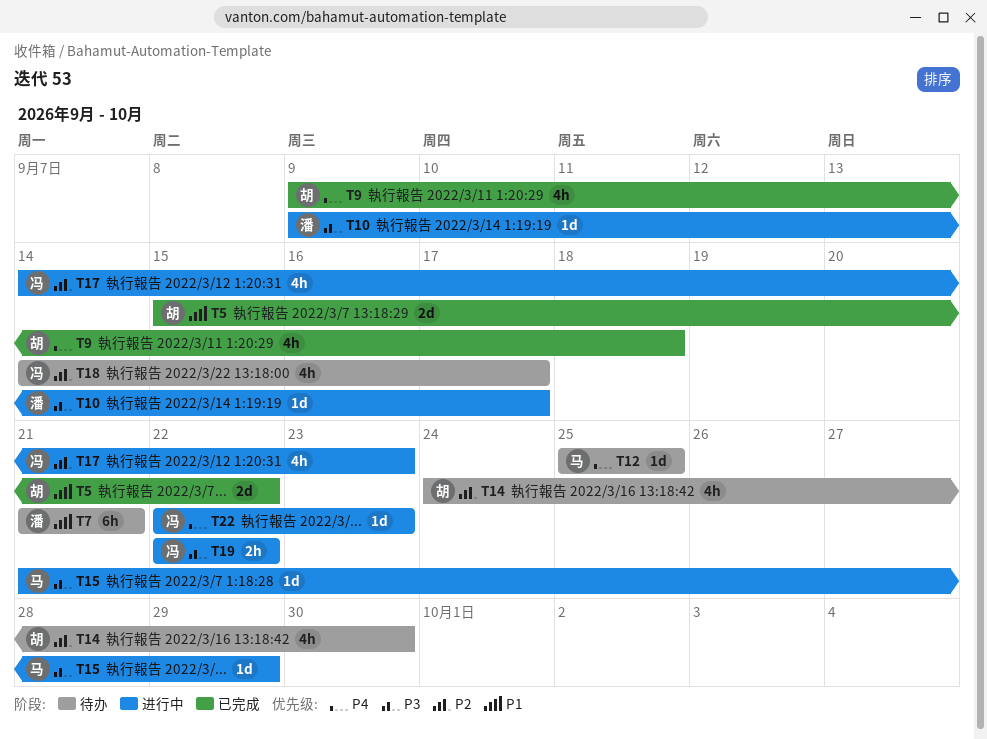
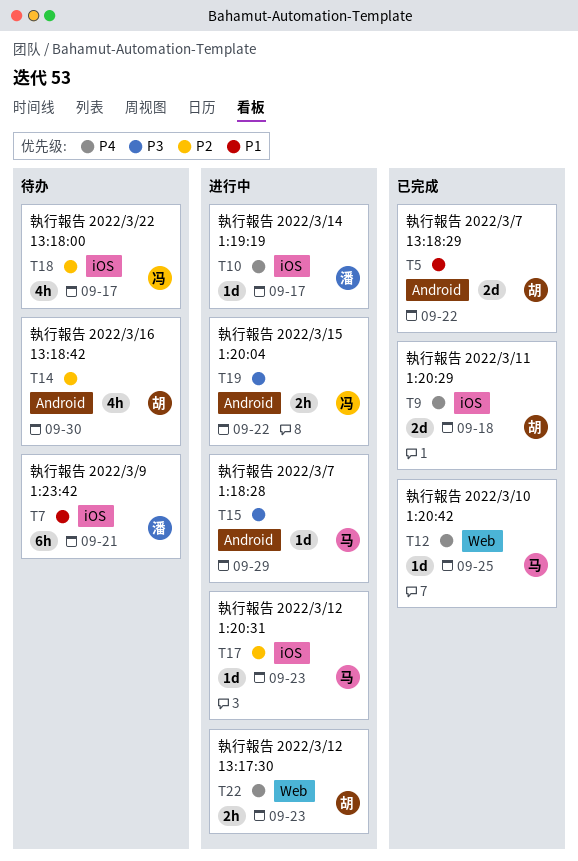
T9, estimate: 4h -> 2d
T10, priority: P3 -> P4
T12, status: 待办 -> 已完成
T17, owner: 冯 -> 马
T17, estimate: 4h -> 1d
T22, owner: 冯 -> 胡
T22, estimate: 1d -> 2h

